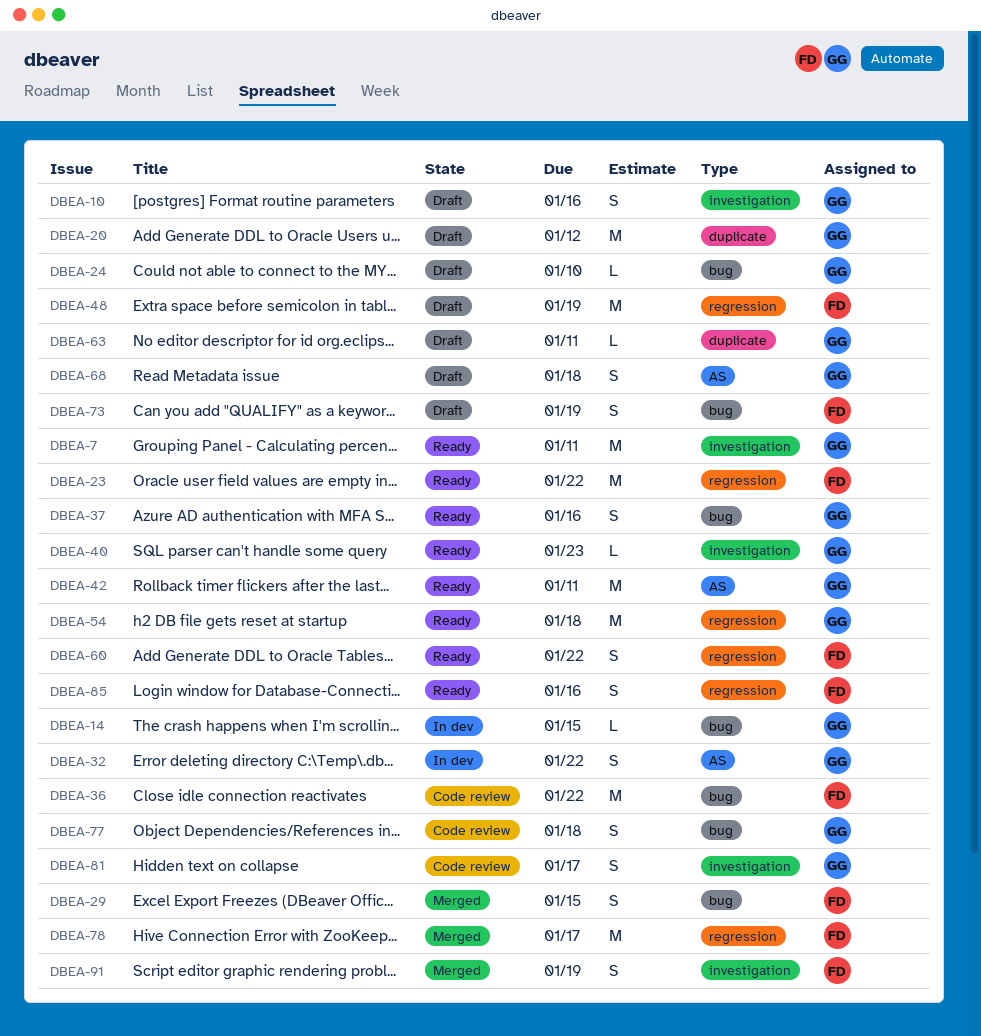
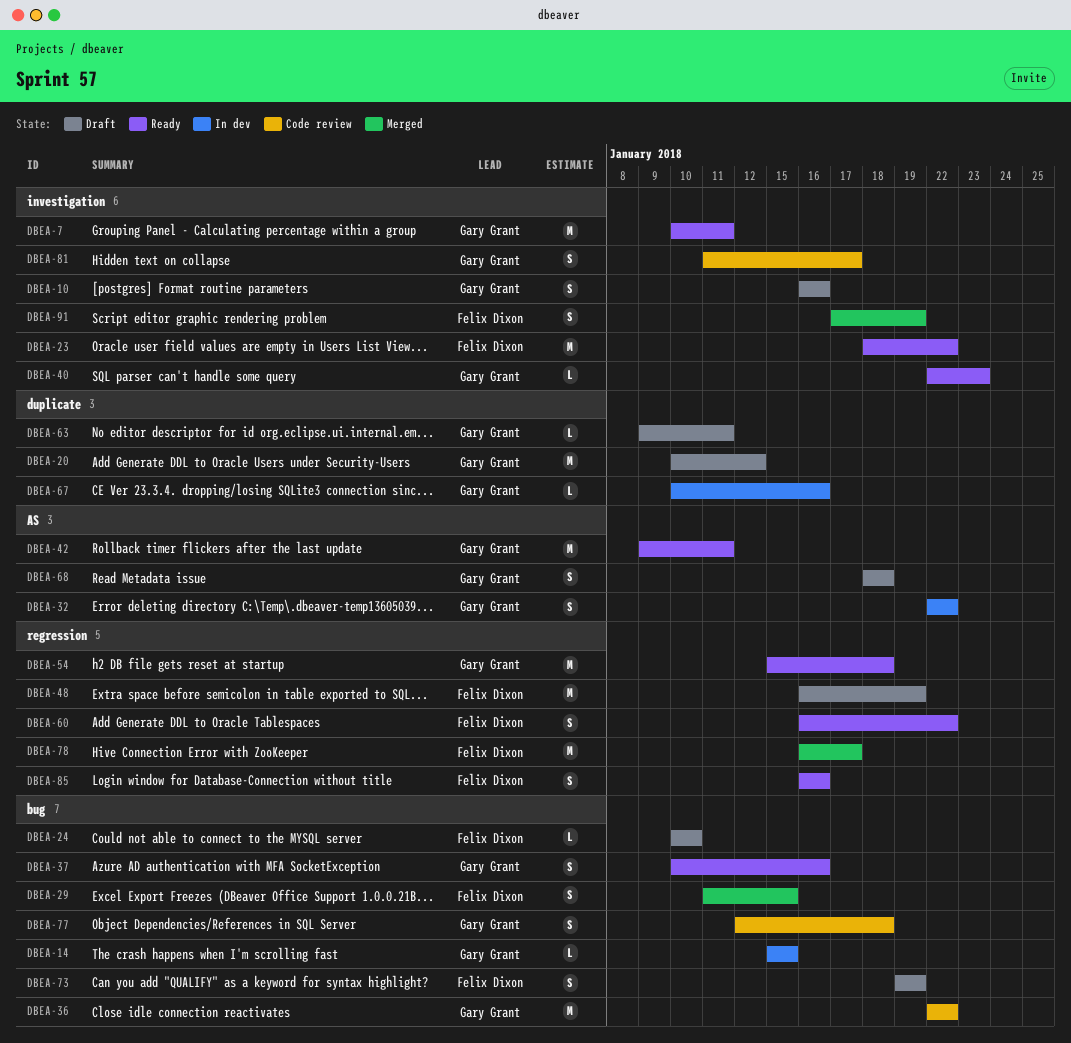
DBEA-23, label: regression -> investigation
DBEA-24, owner: Gary Grant -> Felix Dixon
DBEA-36, owner: Felix Dixon -> Gary Grant
DBEA-67: none -> present

